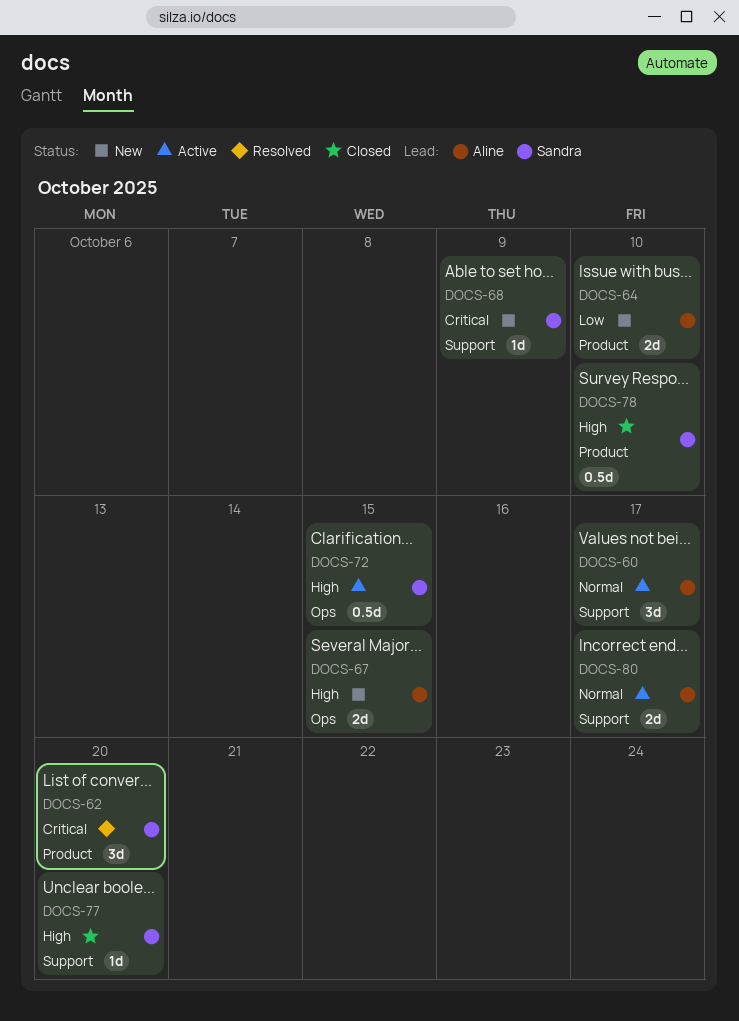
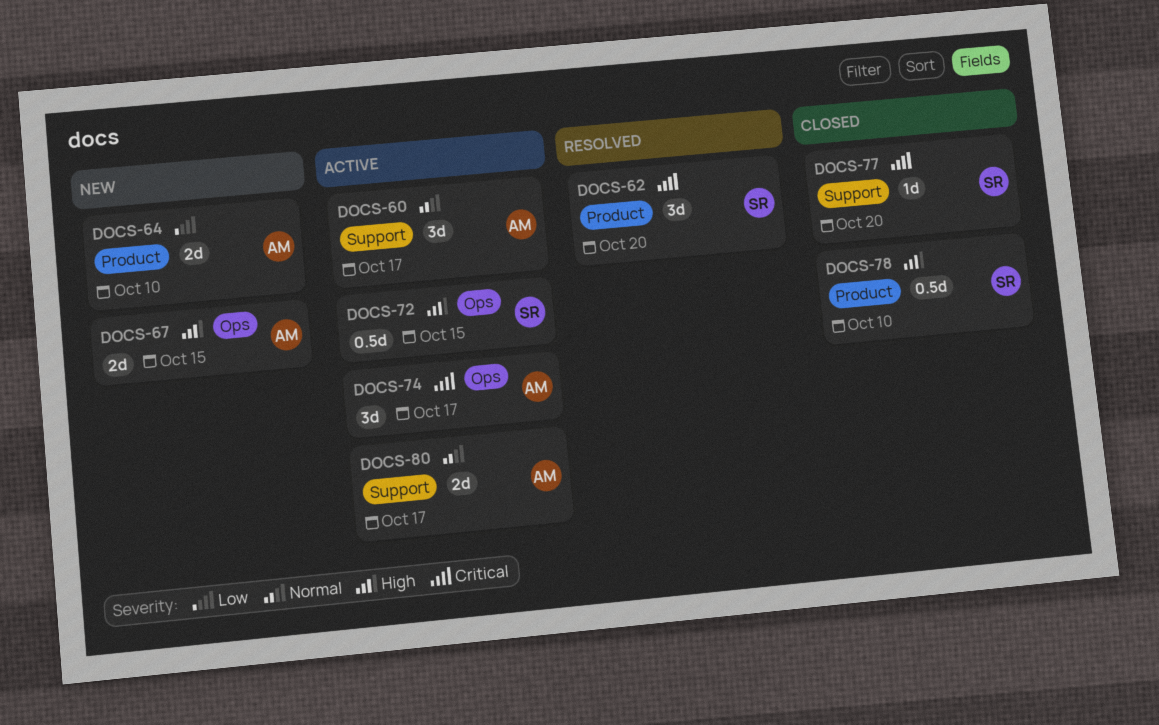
DOCS-68: present -> none
DOCS-74: none -> present
DOCS-77, priority: High -> Critical

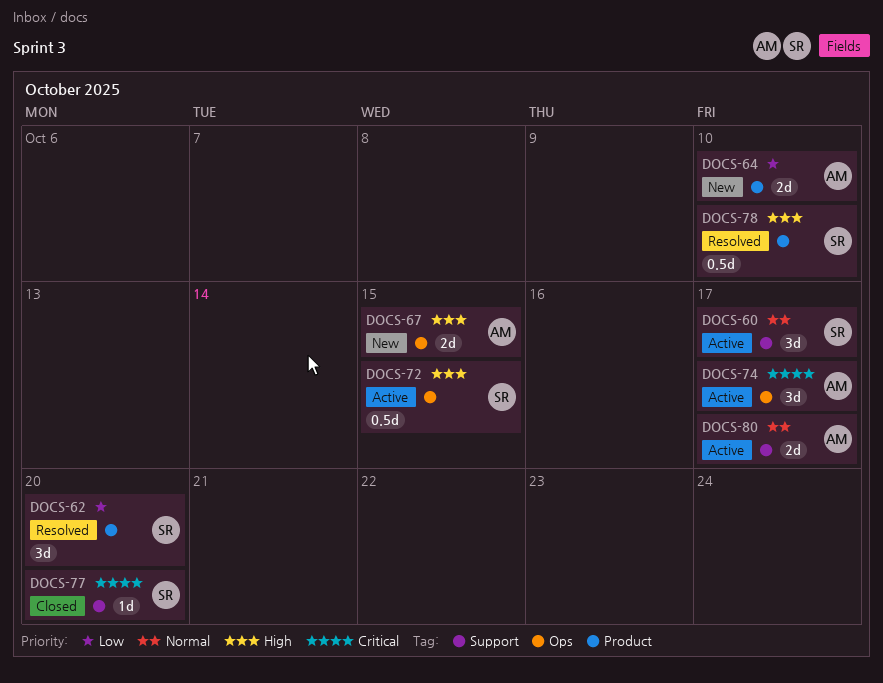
DOCS-60, owner: AM -> SR
DOCS-62, priority: Critical -> Low
DOCS-78, status: Closed -> Resolved

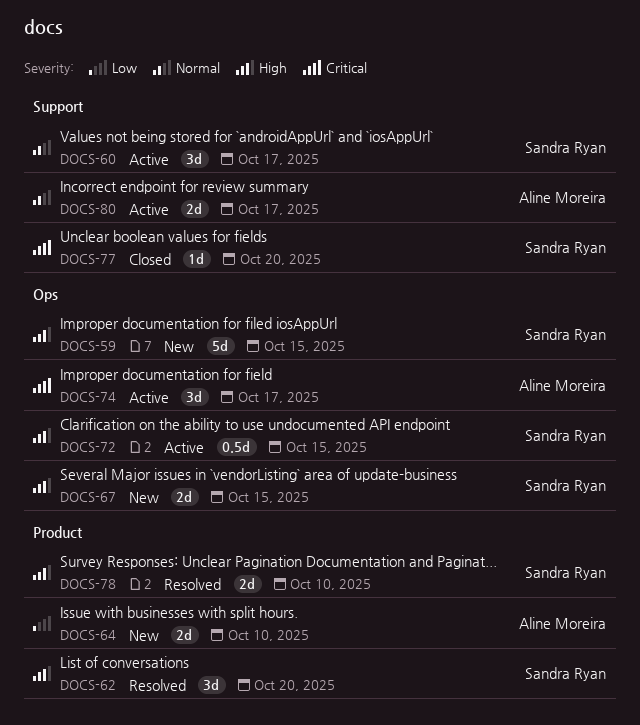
DOCS-59: none -> present
DOCS-62, priority: Low -> High
DOCS-67, owner: Aline Moreira -> Sandra Ryan
DOCS-78, estimate: 0.5d -> 2d

